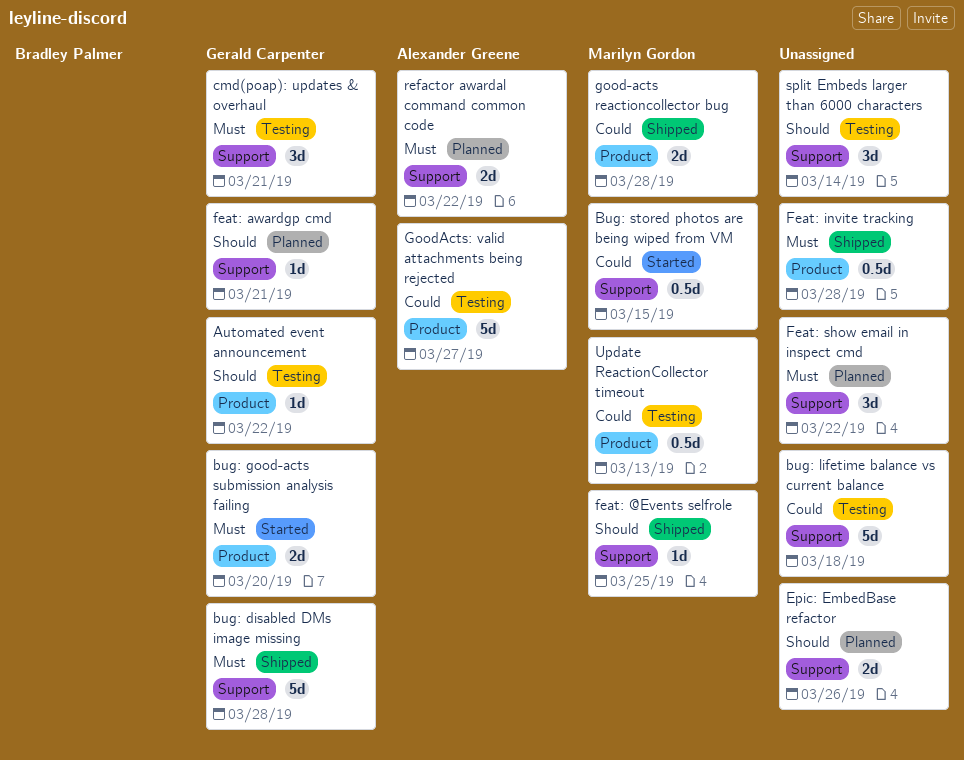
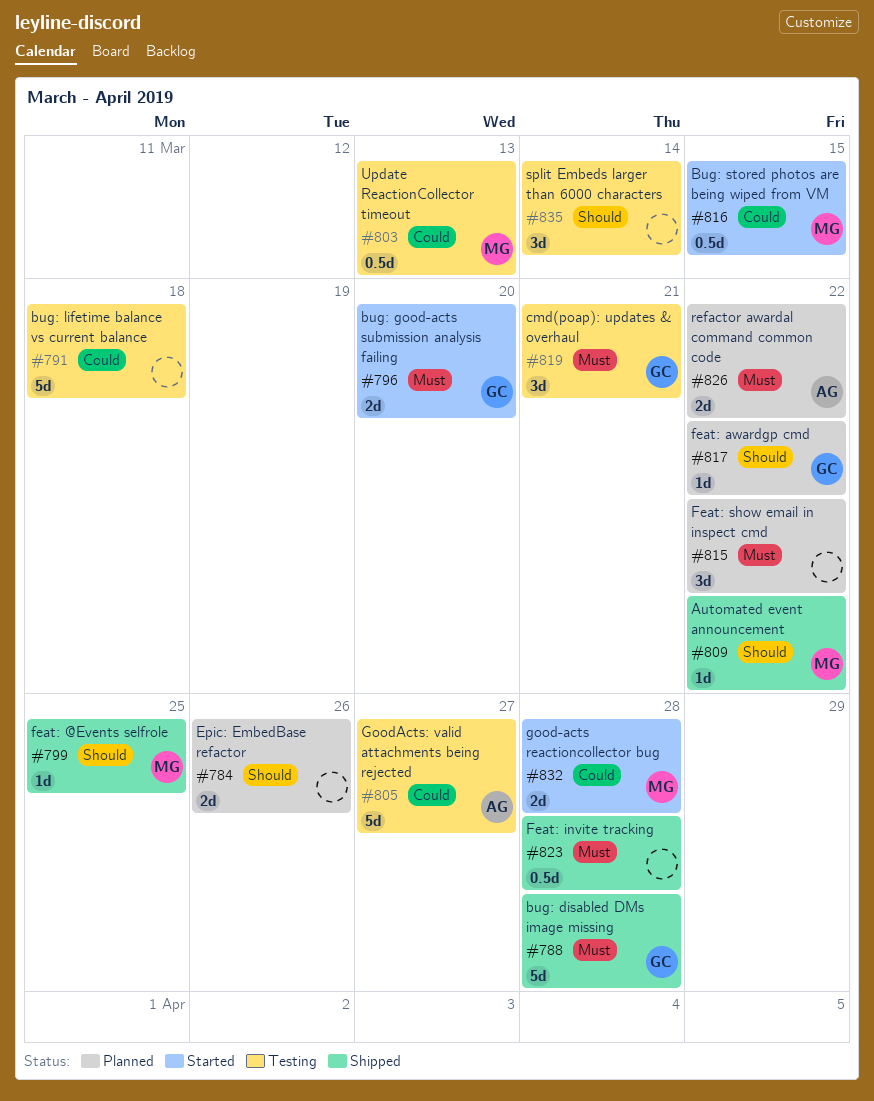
Automated event announcement, status: Testing -> Shipped
Automated event announcement, owner: Gerald Carpenter -> Marilyn Gordon
feat: awardgp cmd, due: Mar 21 -> Mar 22
good-acts reactioncollector bug, status: Shipped -> Started

